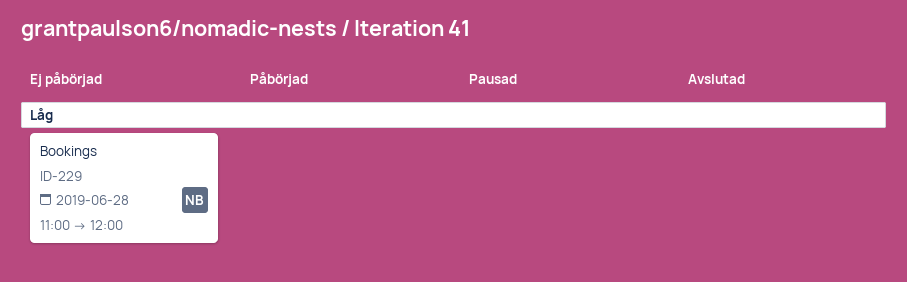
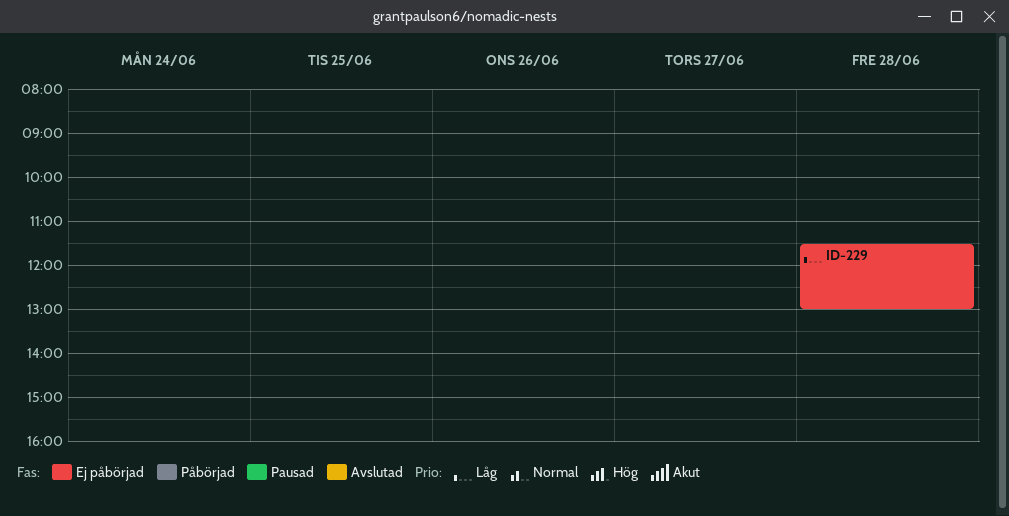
ID-229, begins: 11:00 -> 11:30
ID-229, ends: 12:00 -> 13:00

